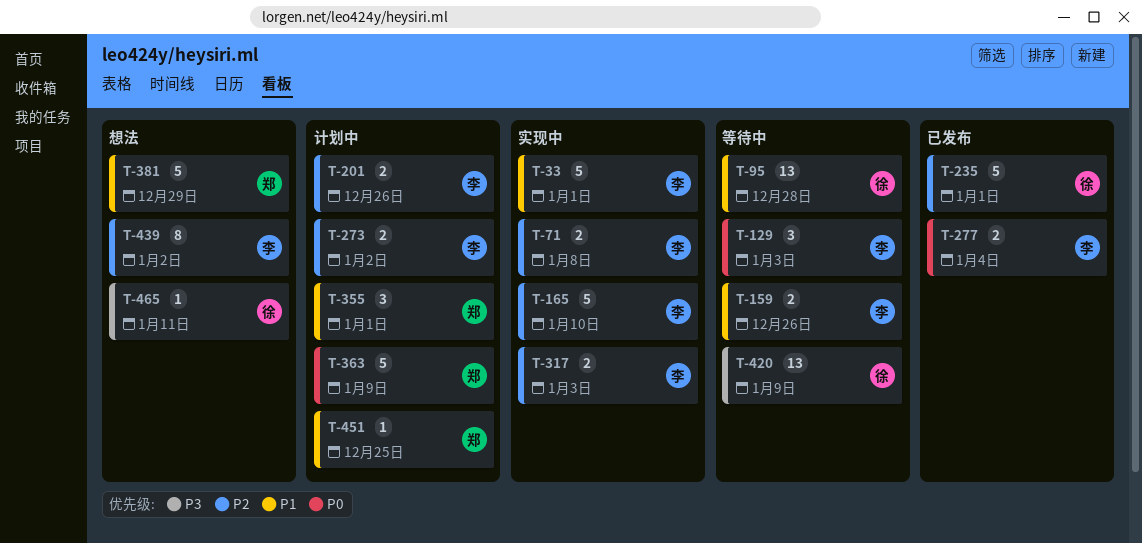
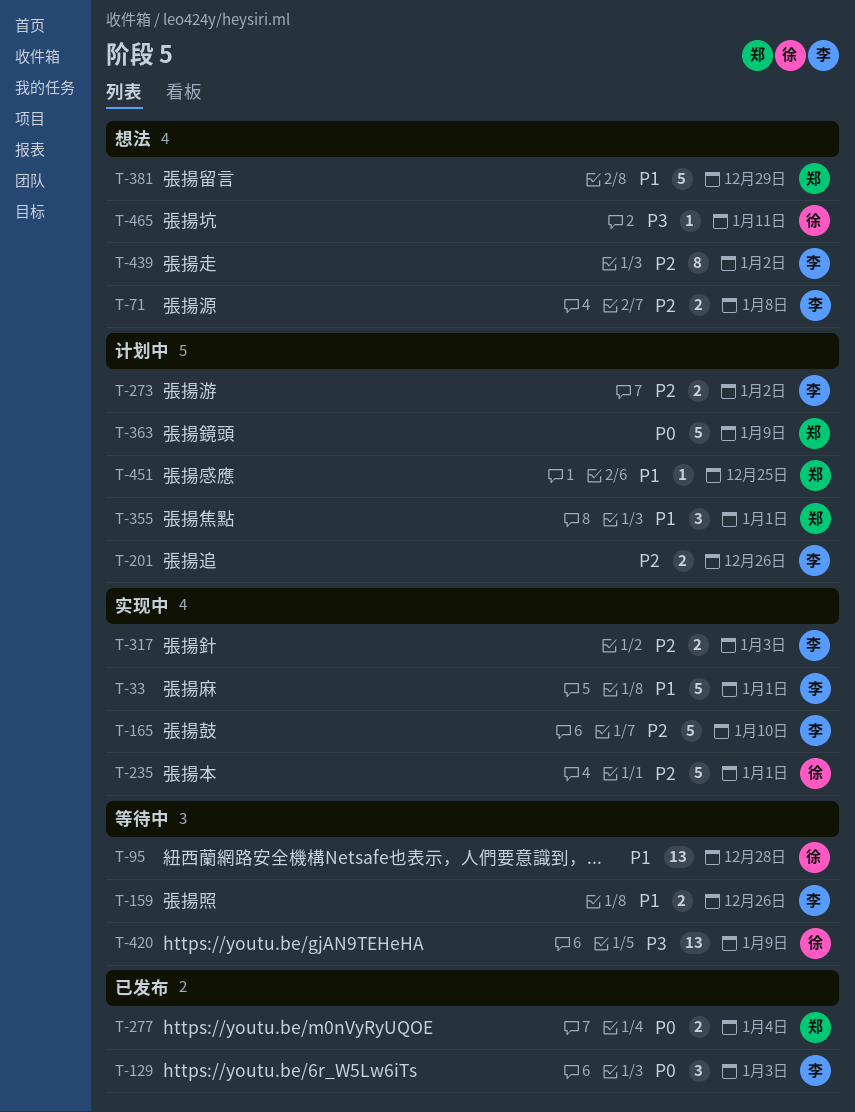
T-71, status: 实现中 -> 想法
T-129, status: 等待中 -> 已发布
T-235, status: 已发布 -> 实现中
T-277, owner: 李 -> 郑

